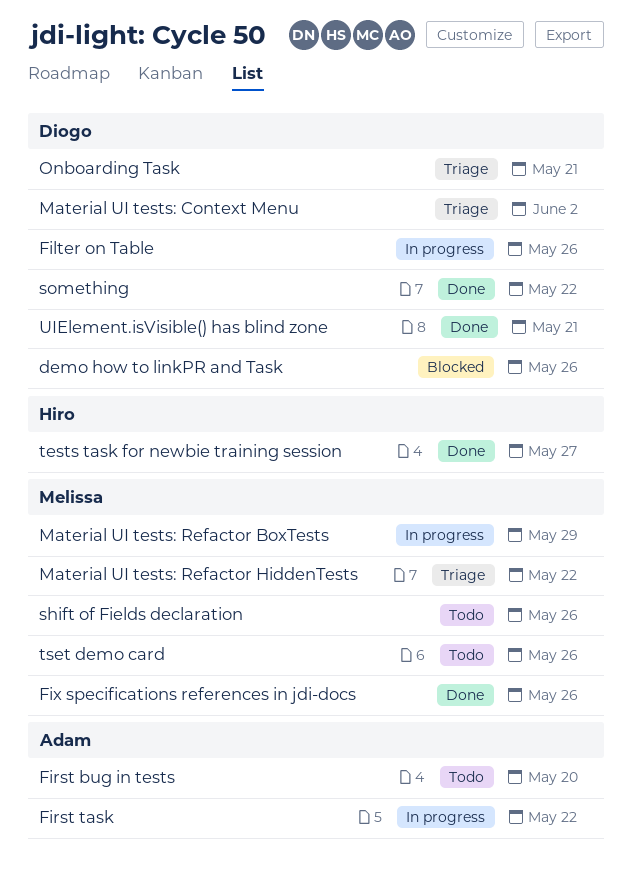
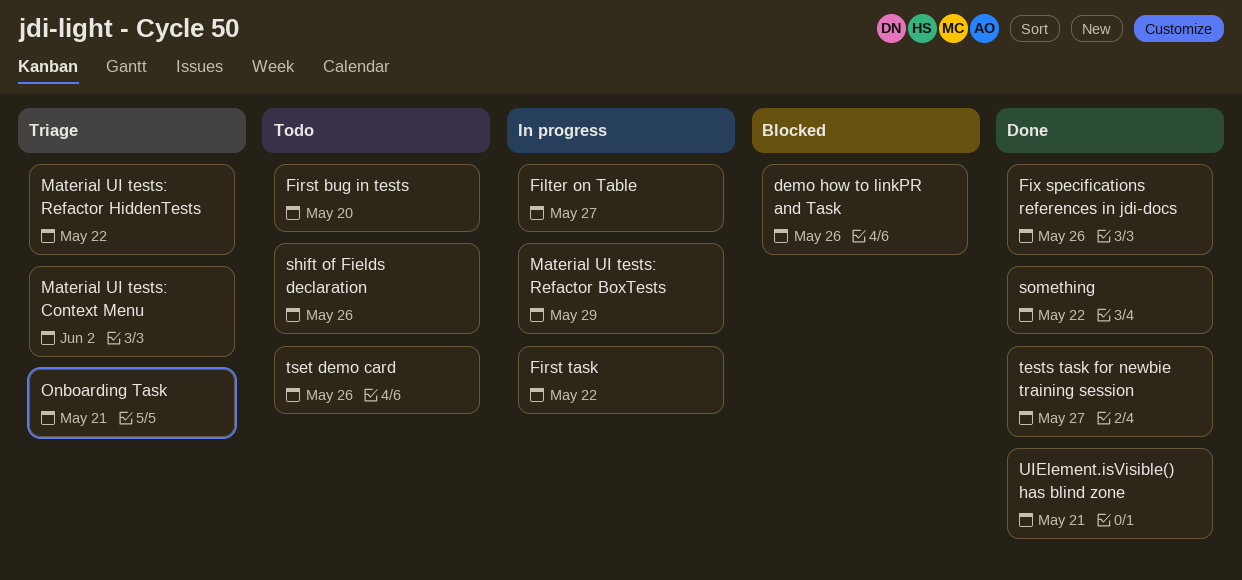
Filter on Table, due: May 26 -> May 27

